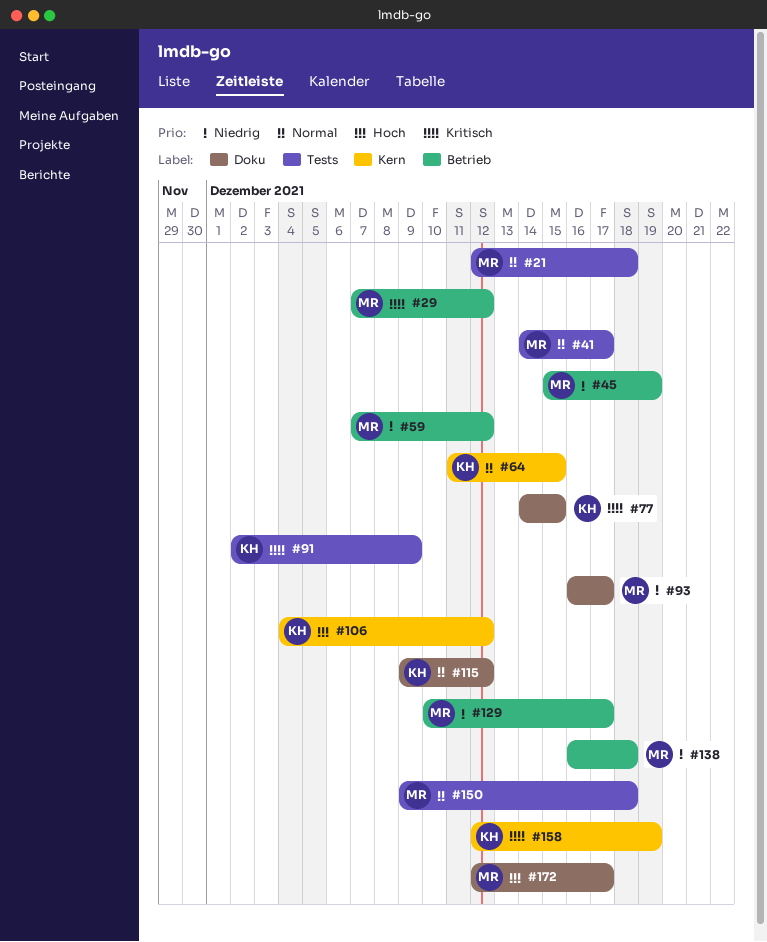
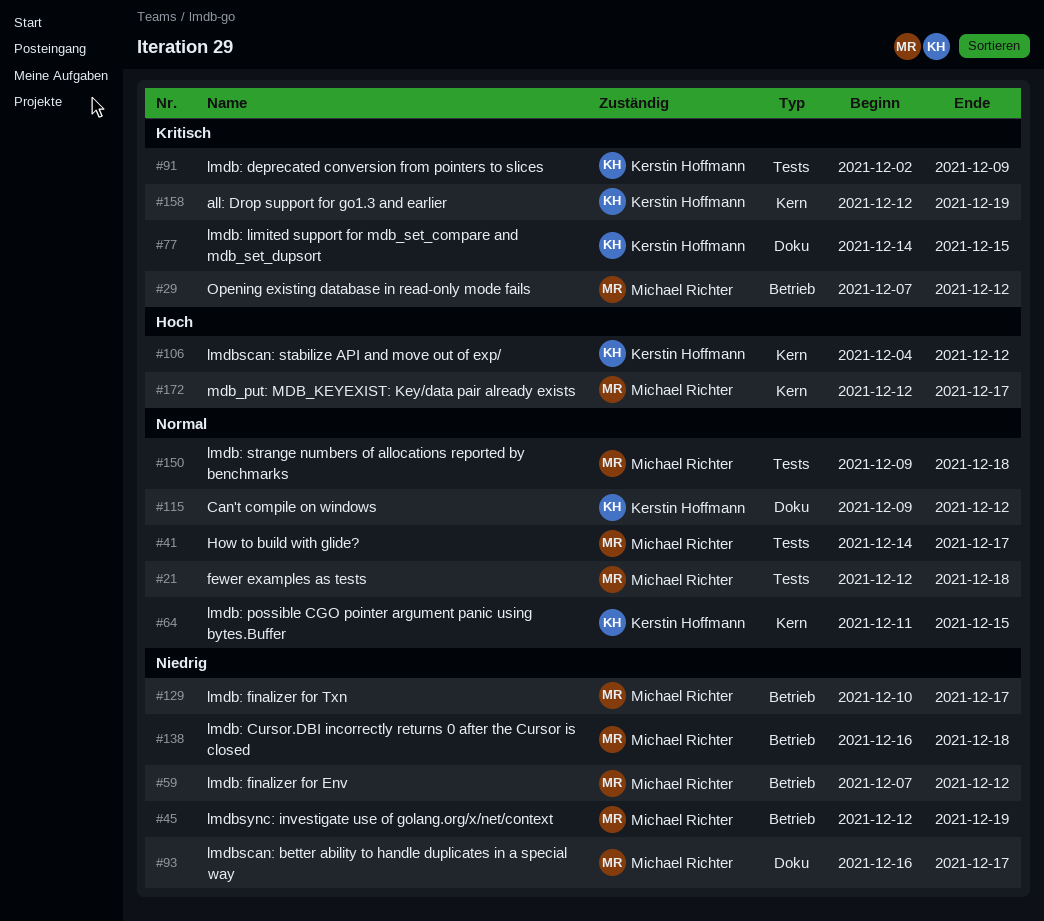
#45, start: Dec 15 -> Dec 12
#172, label: Doku -> Kern

